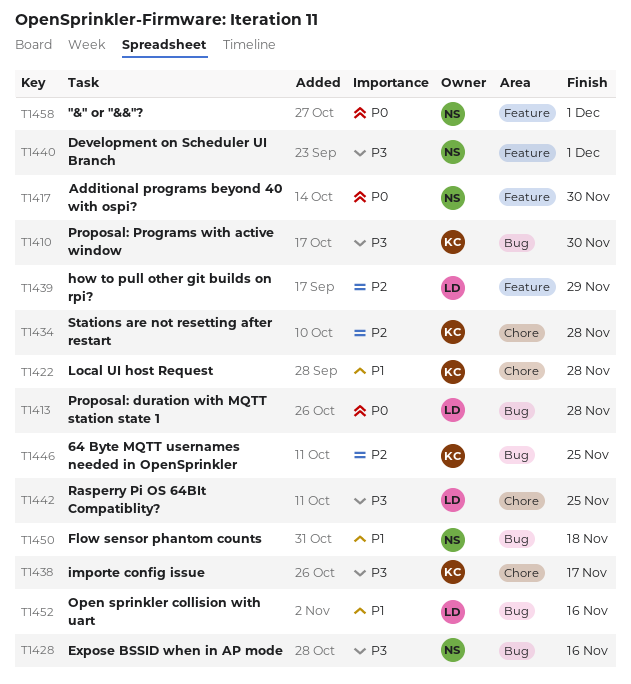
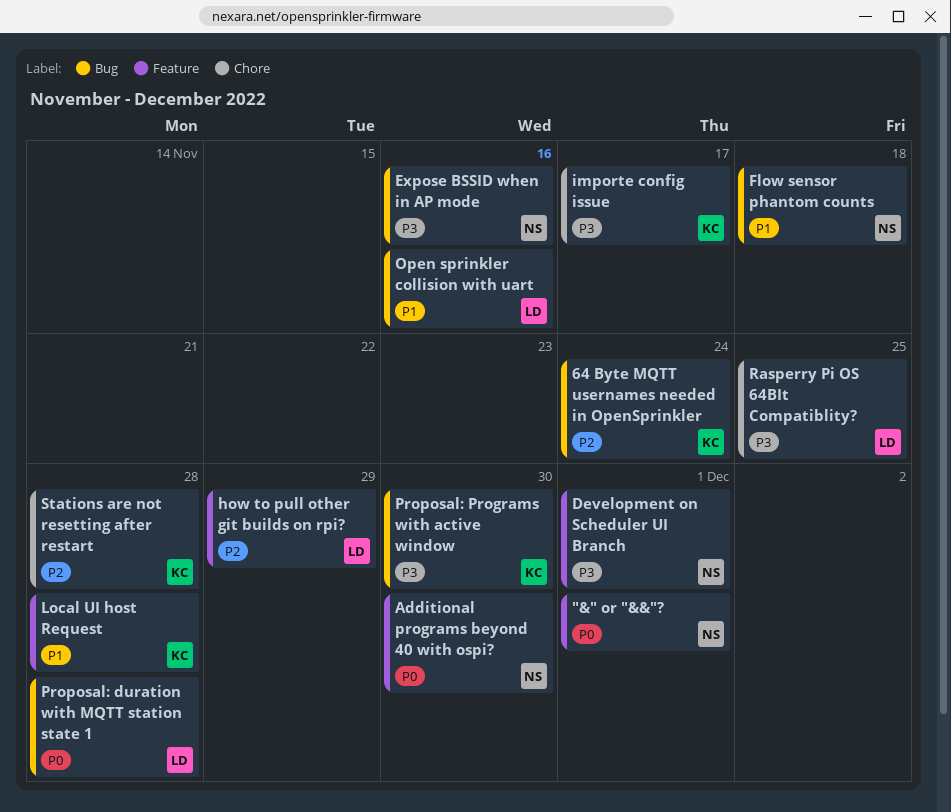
64 Byte MQTT usernames needed in OpenSprinkler, due: Nov 25 -> Nov 24
Local UI host Request, label: Chore -> Feature

